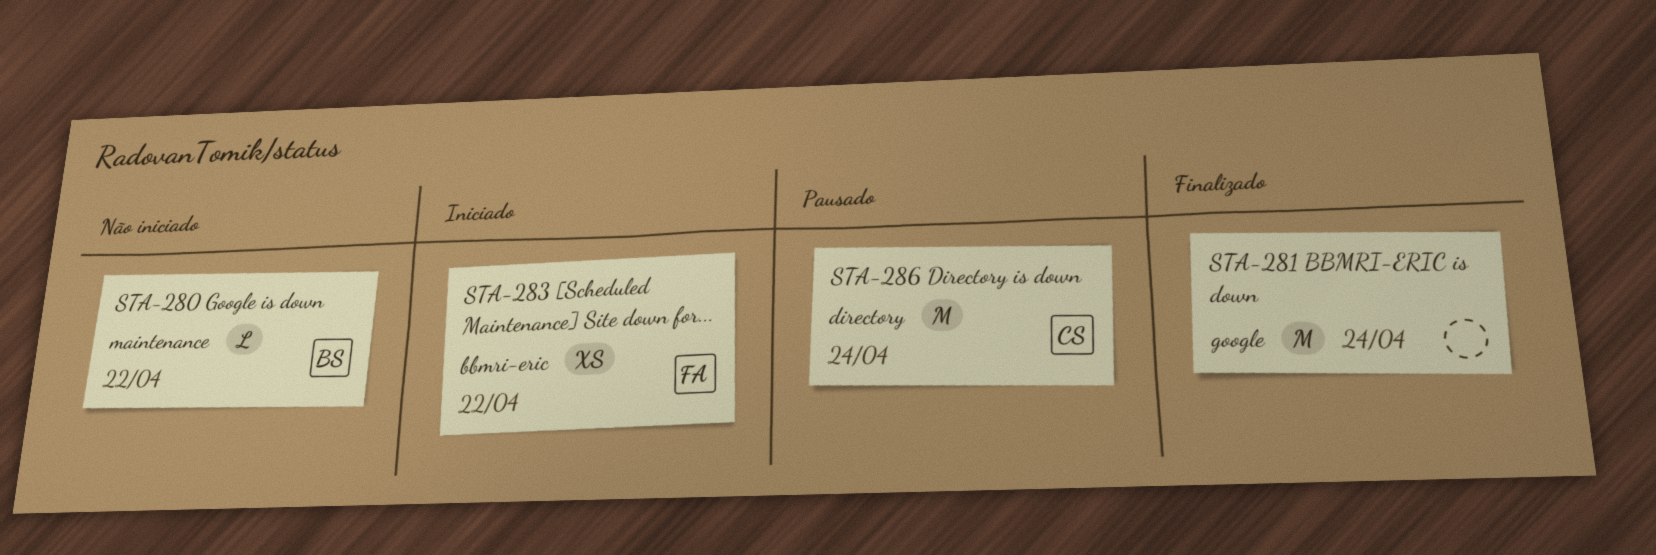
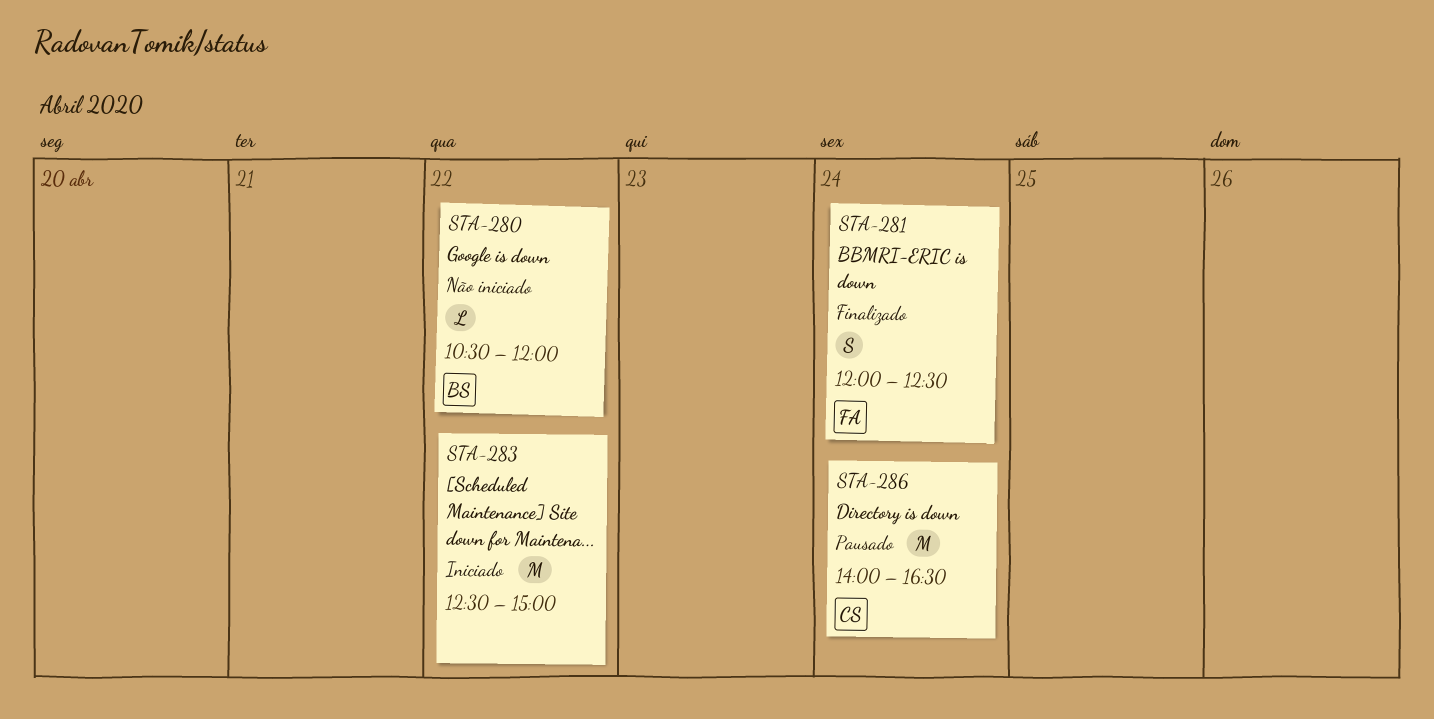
STA-281, owner: none -> FA
STA-281, estimate: M -> S
STA-283, owner: FA -> none
STA-283, estimate: XS -> M

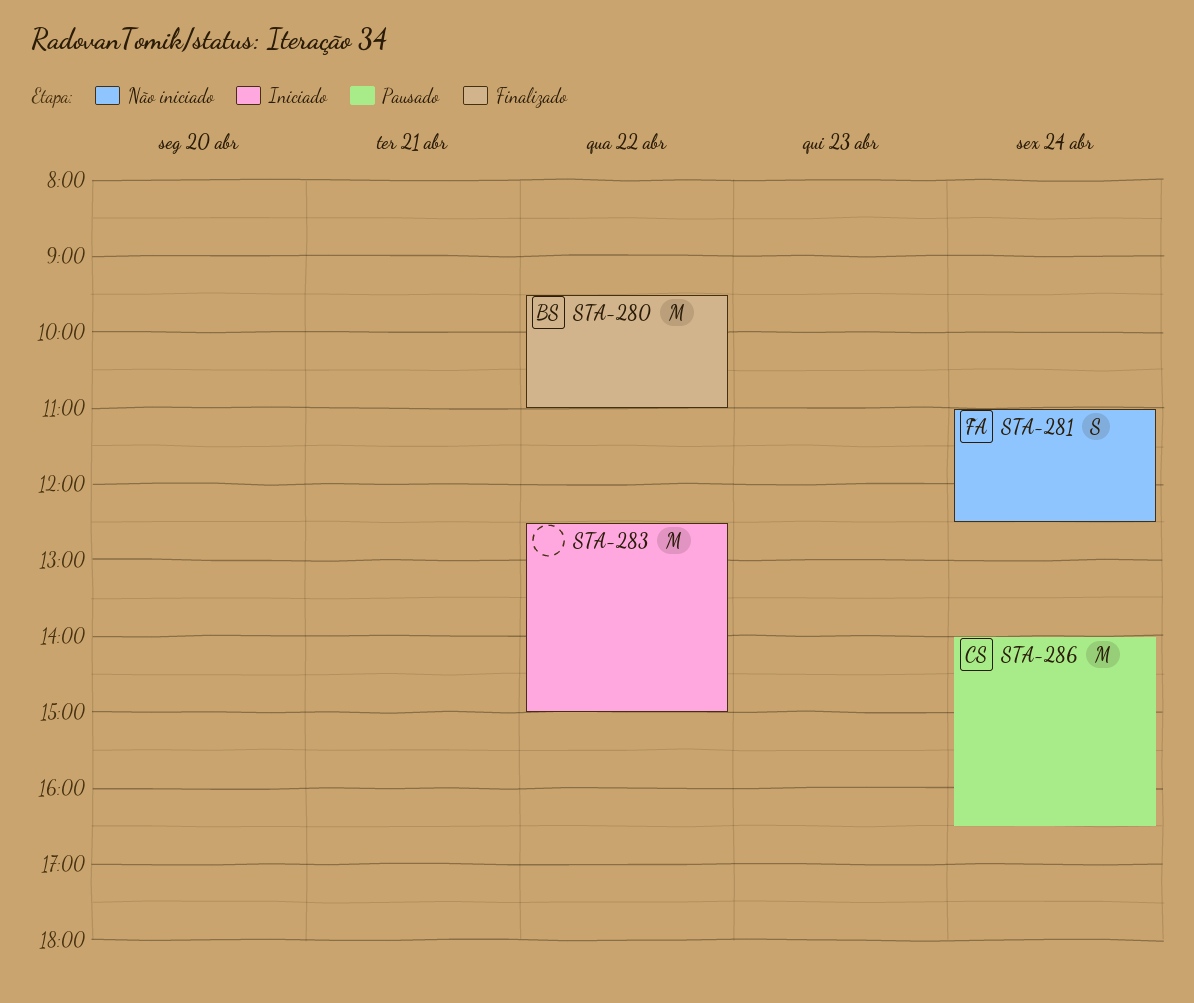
STA-280, status: Não iniciado -> Finalizado
STA-280, estimate: L -> M
STA-280, begins: 10:30 -> 09:30
STA-280, ends: 12:00 -> 11:00
STA-281, status: Finalizado -> Não iniciado
STA-281, begins: 12:00 -> 11:00

